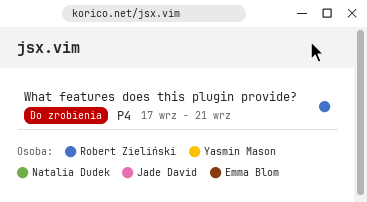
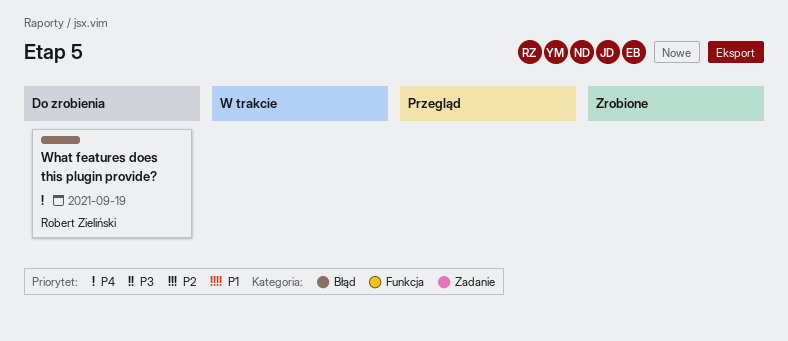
What features does this plugin provide?, due: Sep 21 -> Sep 19

